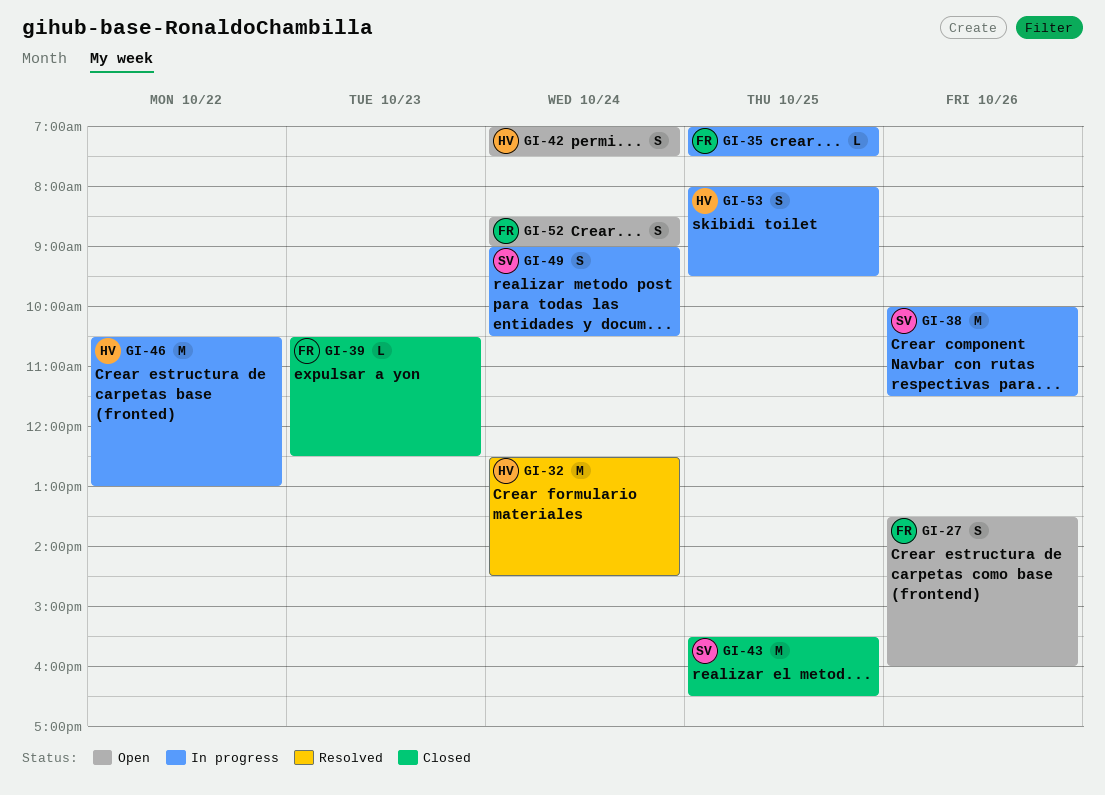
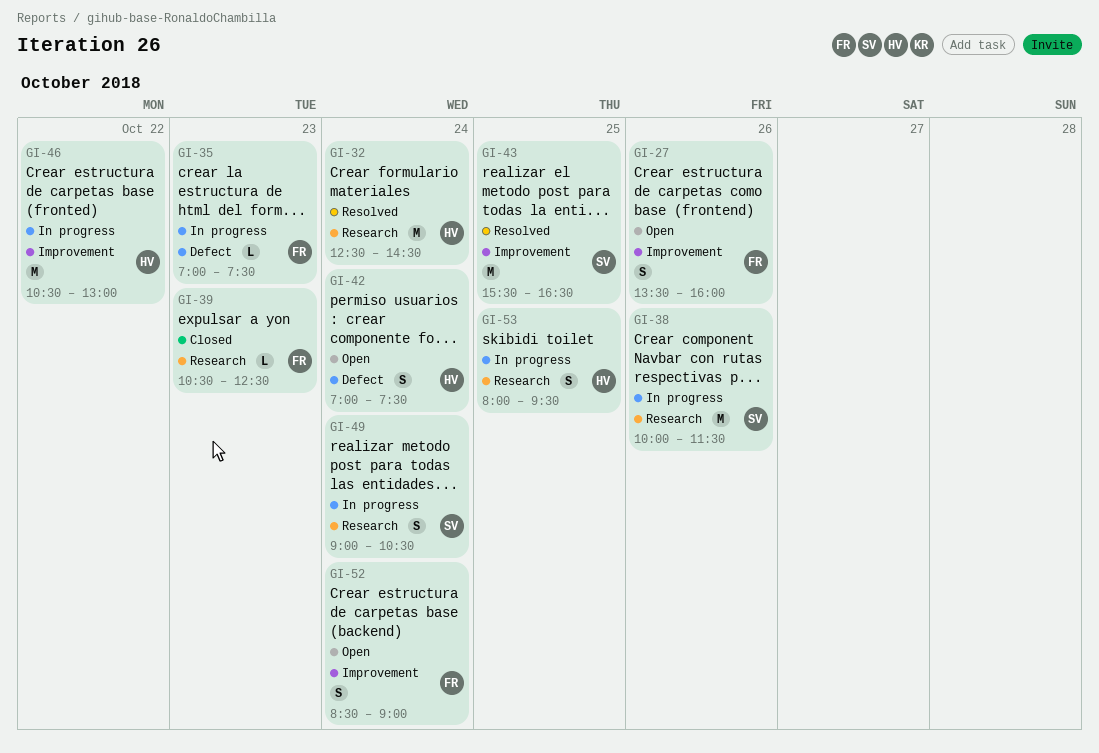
GI-35, day: Oct 25 -> Oct 23
GI-43, status: Closed -> Resolved

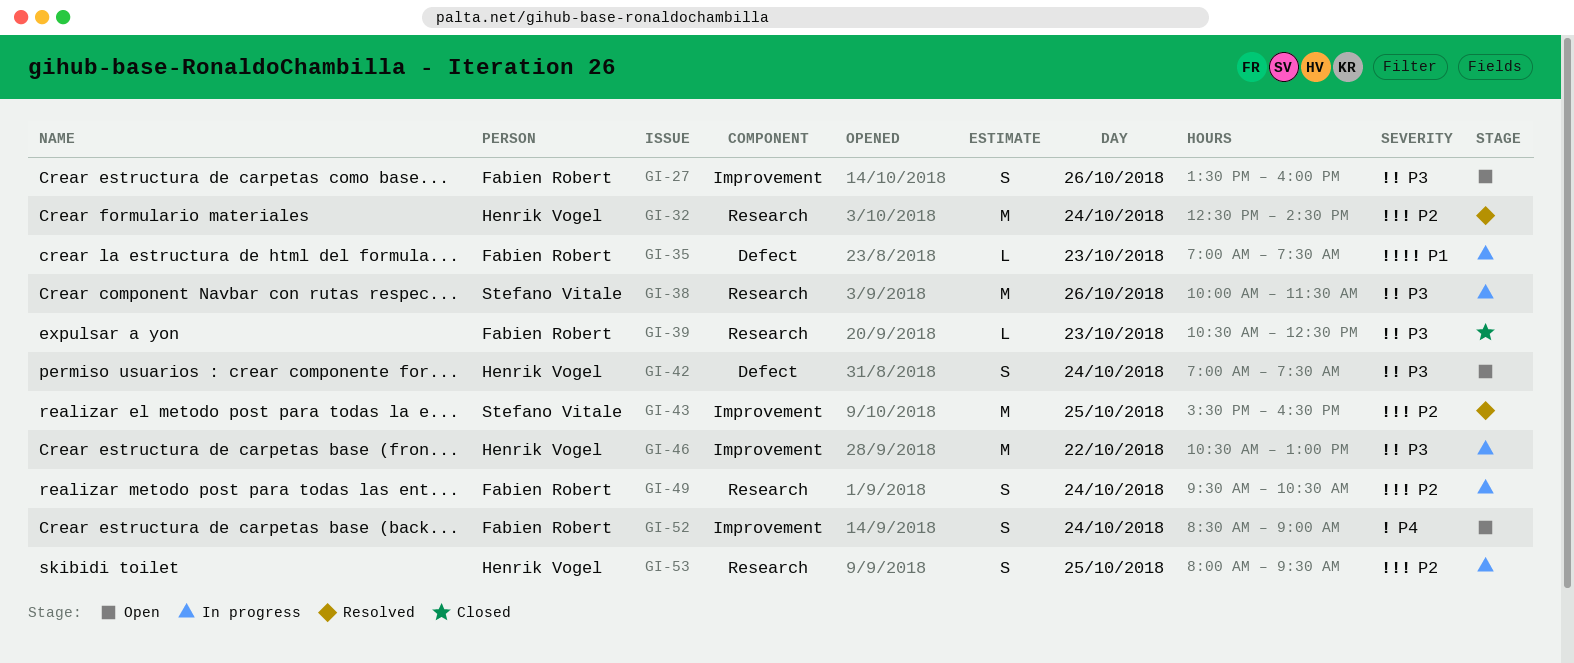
GI-49, owner: Stefano Vitale -> Fabien Robert
GI-49, begins: 09:00 -> 09:30

